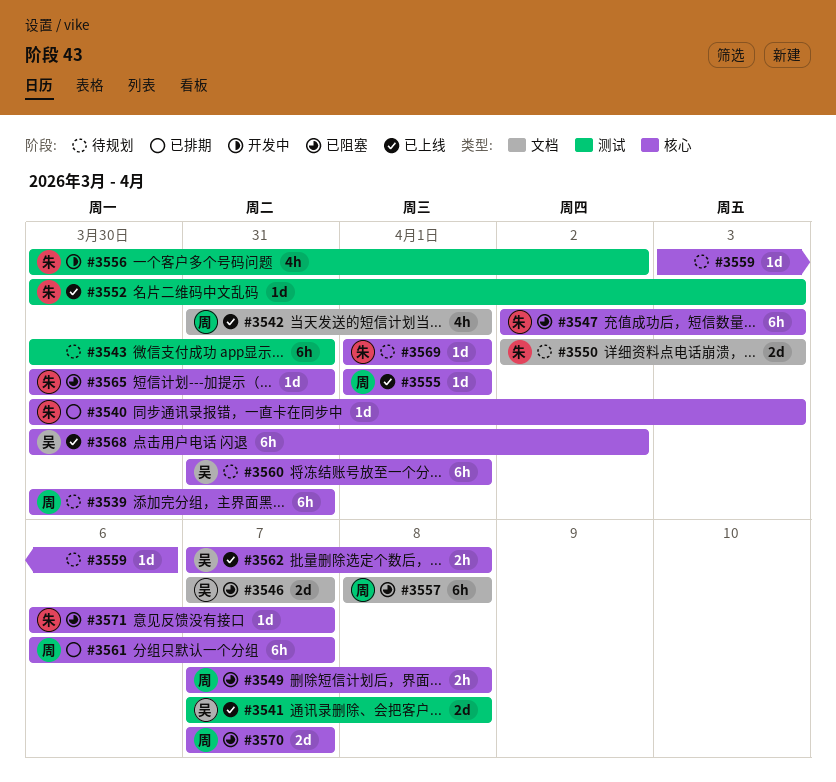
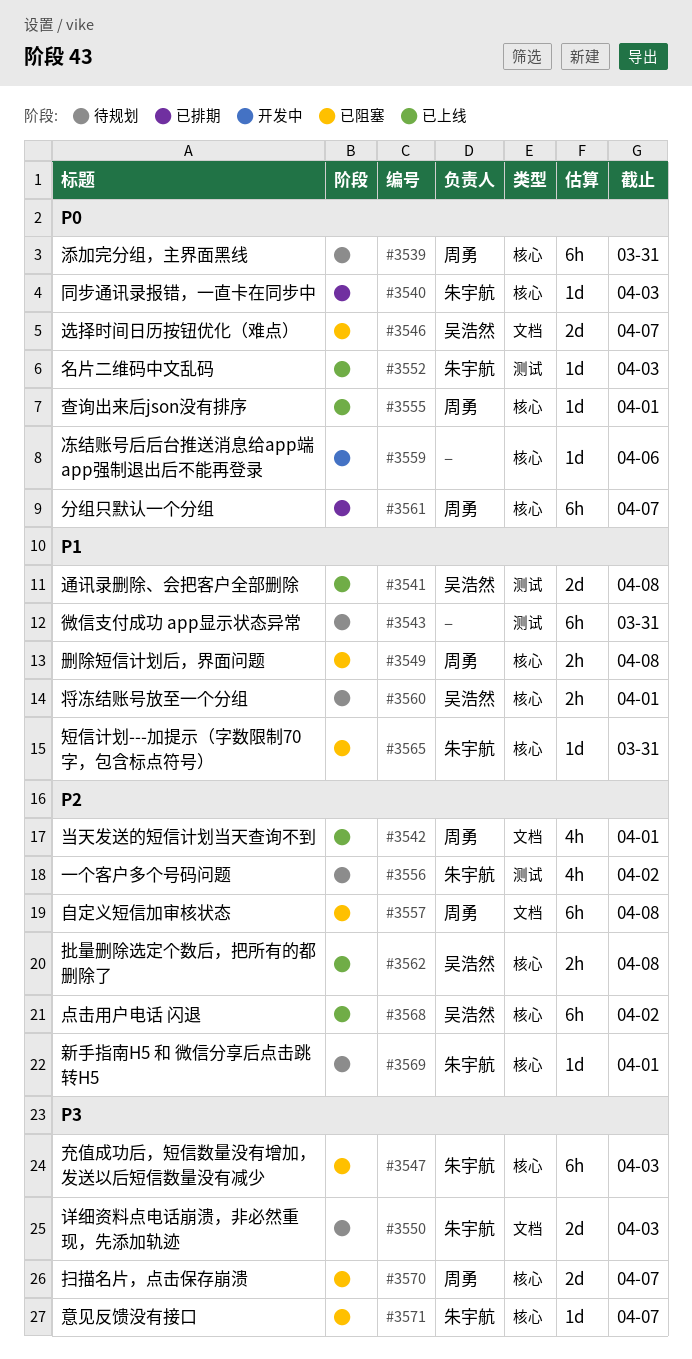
#3556, status: 开发中 -> 待规划
#3559, status: 待规划 -> 开发中
#3560, estimate: 6h -> 2h

